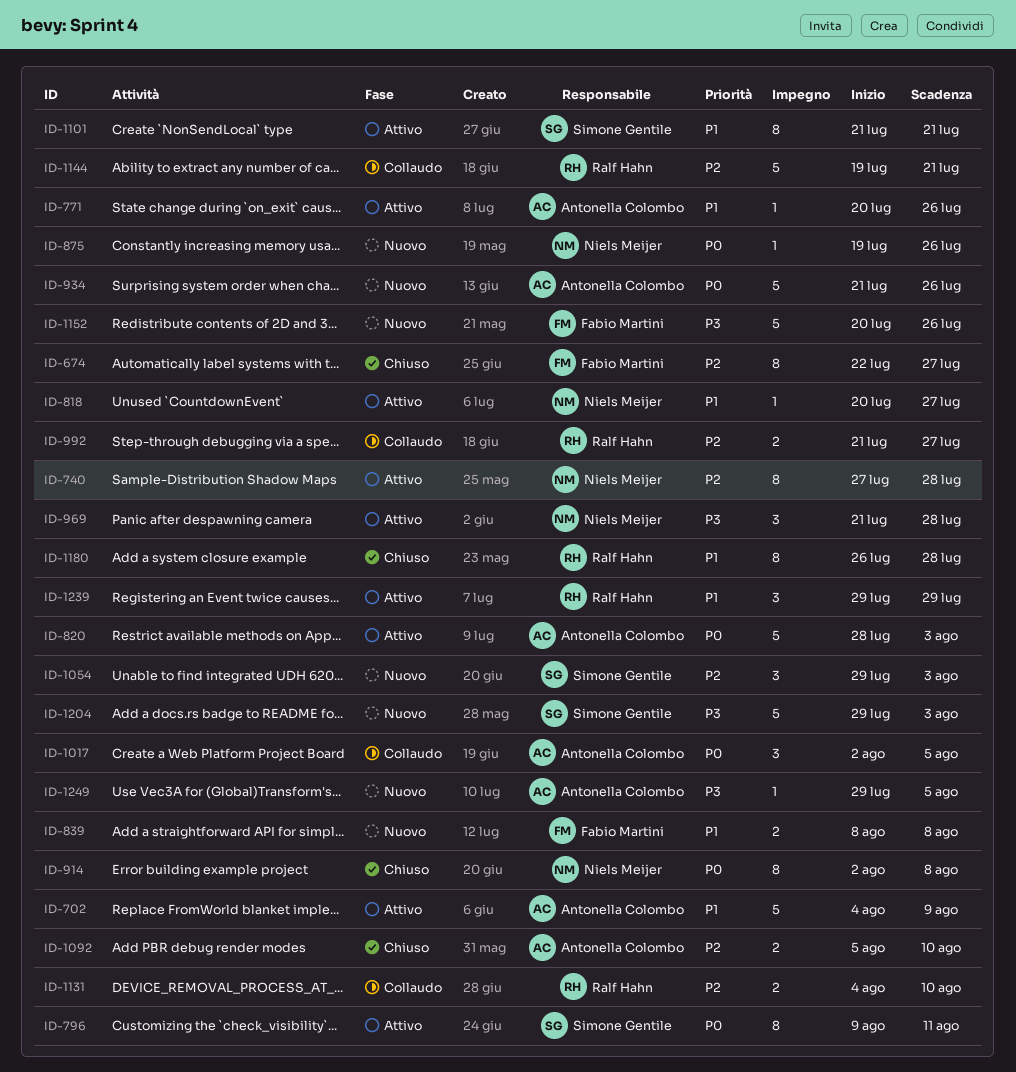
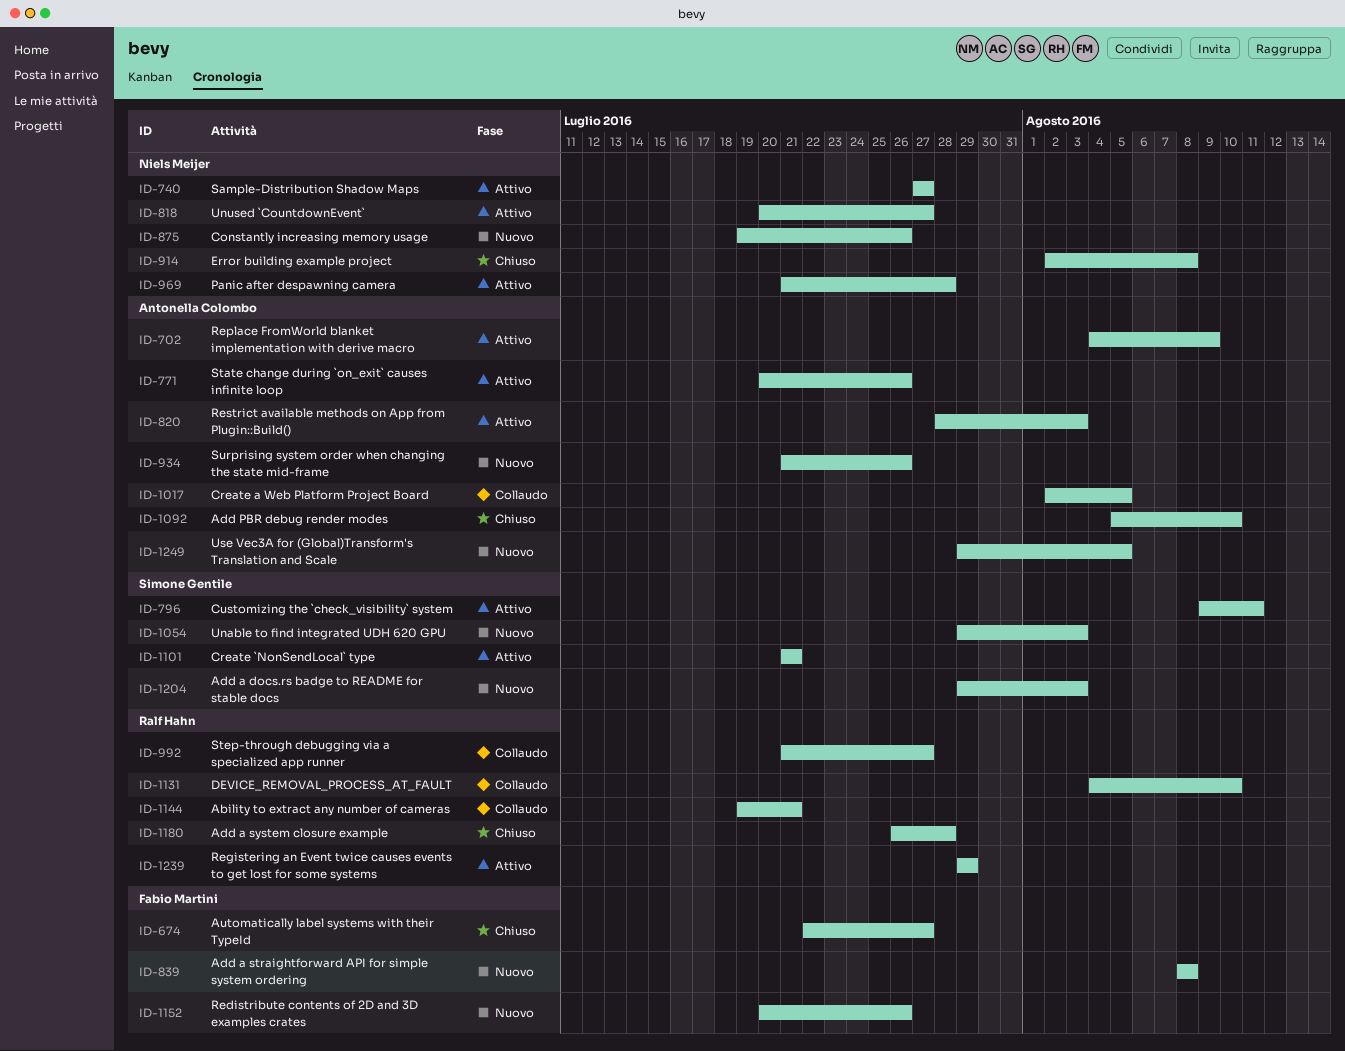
ID-740, due: Jul 28 -> Jul 27

